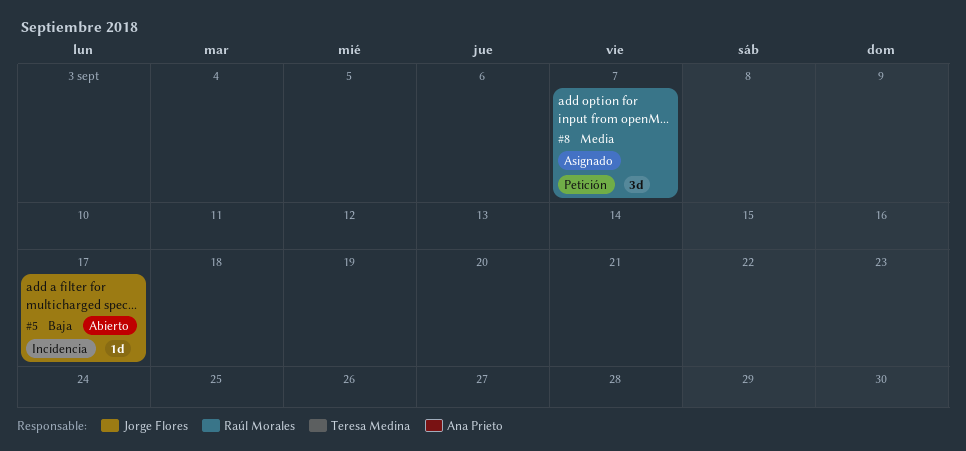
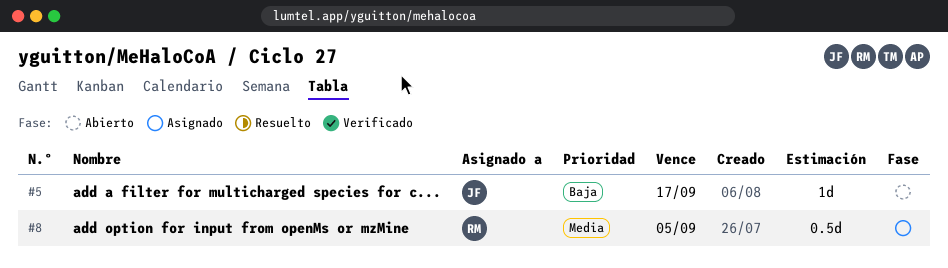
#8, estimate: 3d -> 0.5d
#8, due: Sep 7 -> Sep 5

